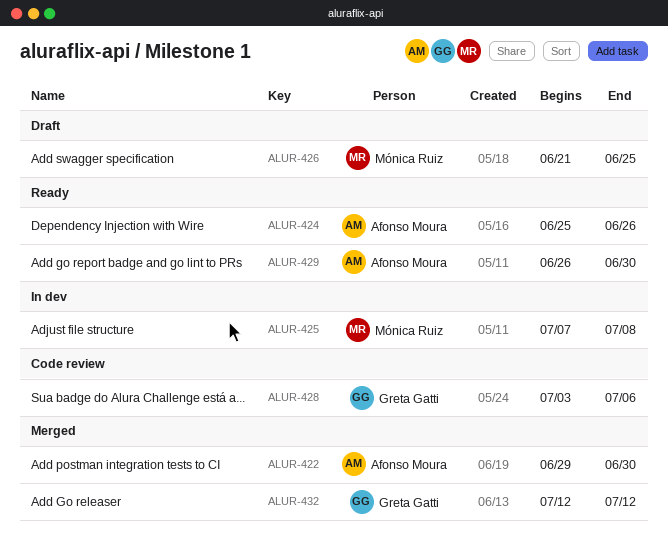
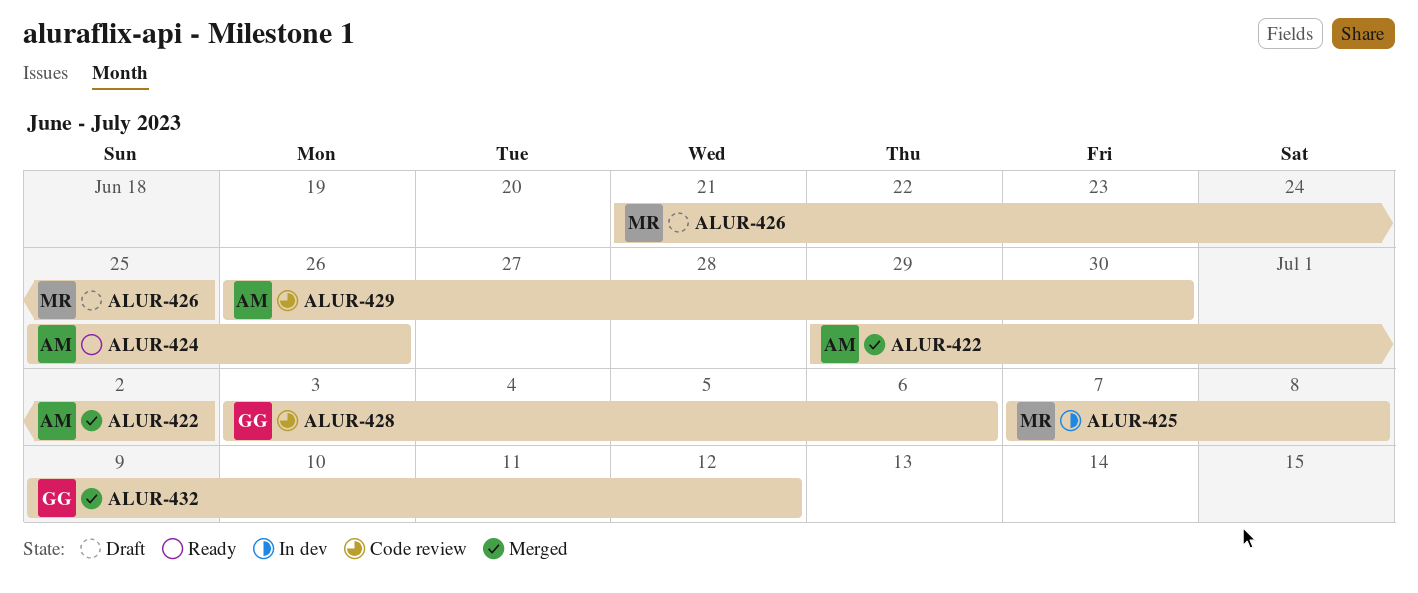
ALUR-422, due: Jun 30 -> Jul 2
ALUR-429, status: Ready -> Code review
ALUR-432, start: Jul 12 -> Jul 9

